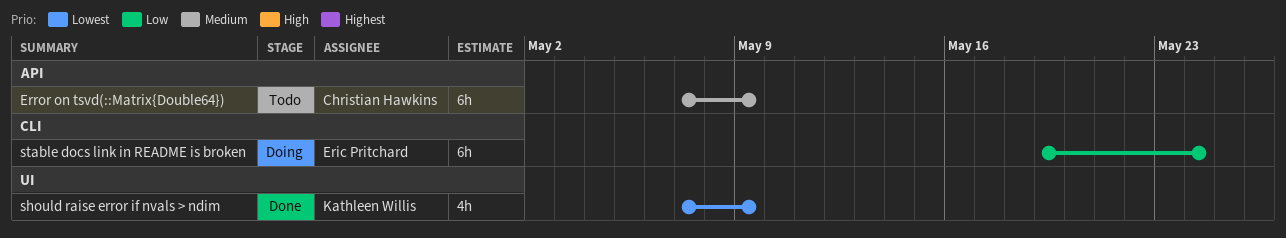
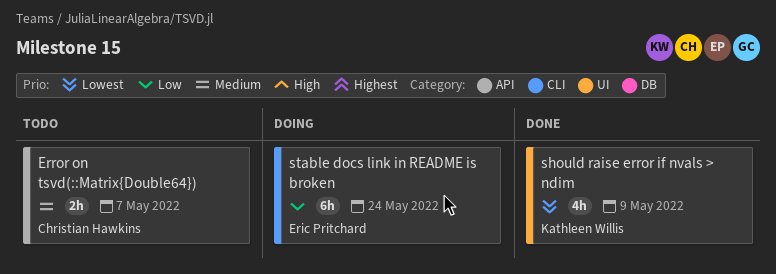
Error on tsvd(::Matrix{Double64}), estimate: 6h -> 2h
Error on tsvd(::Matrix{Double64}), due: May 9 -> May 7

